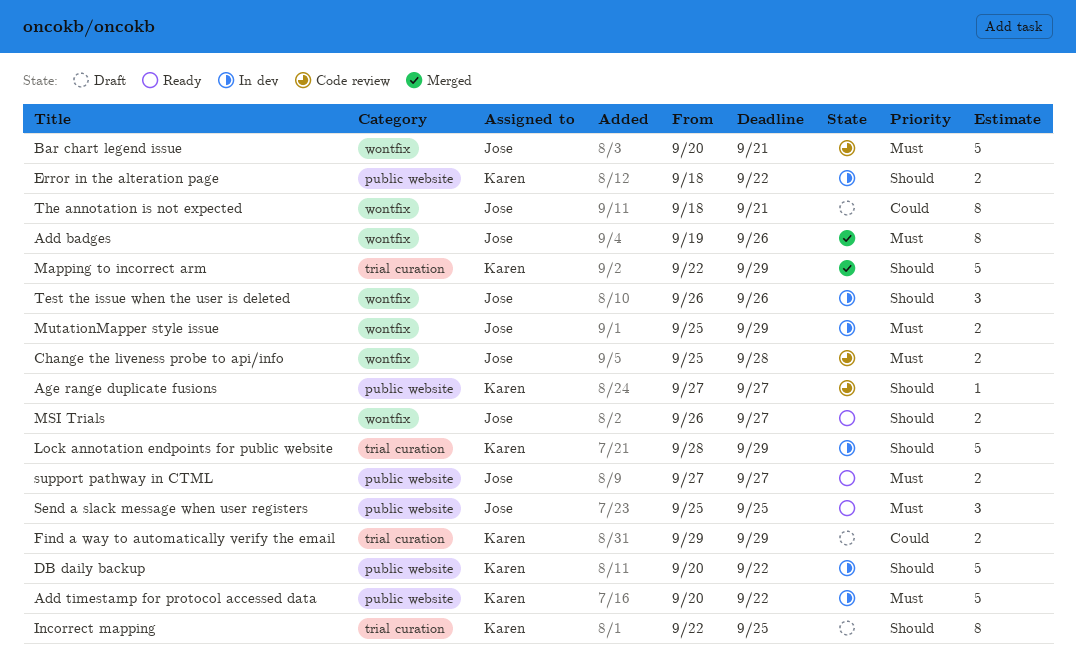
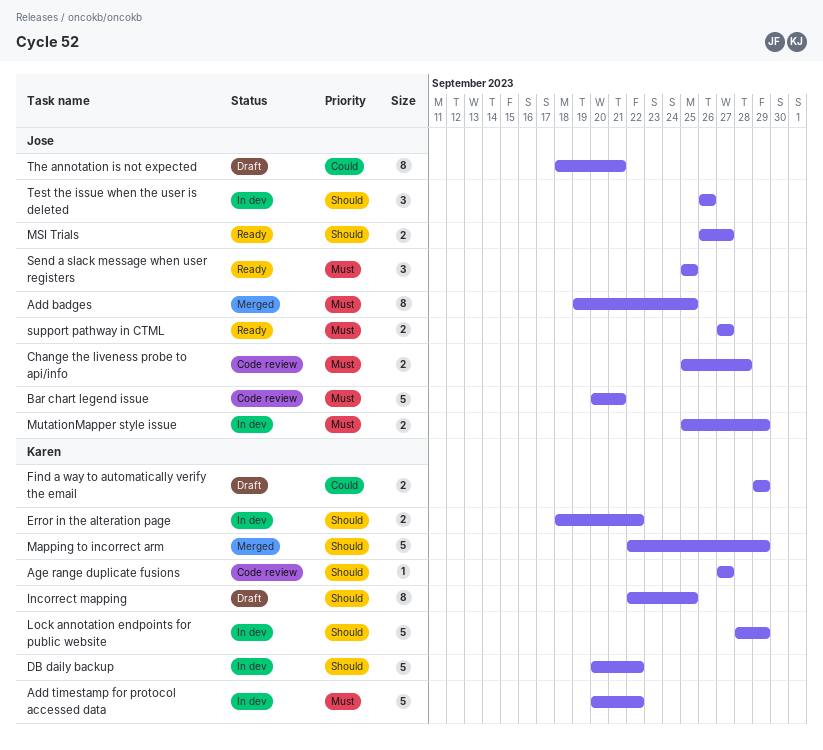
Add badges, due: Sep 26 -> Sep 25

